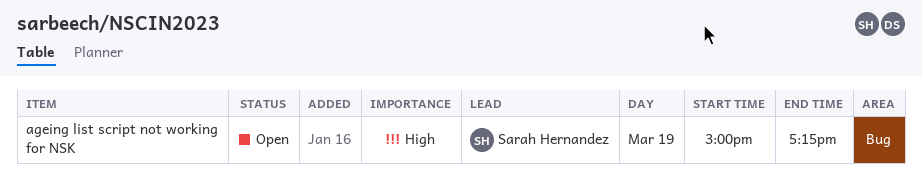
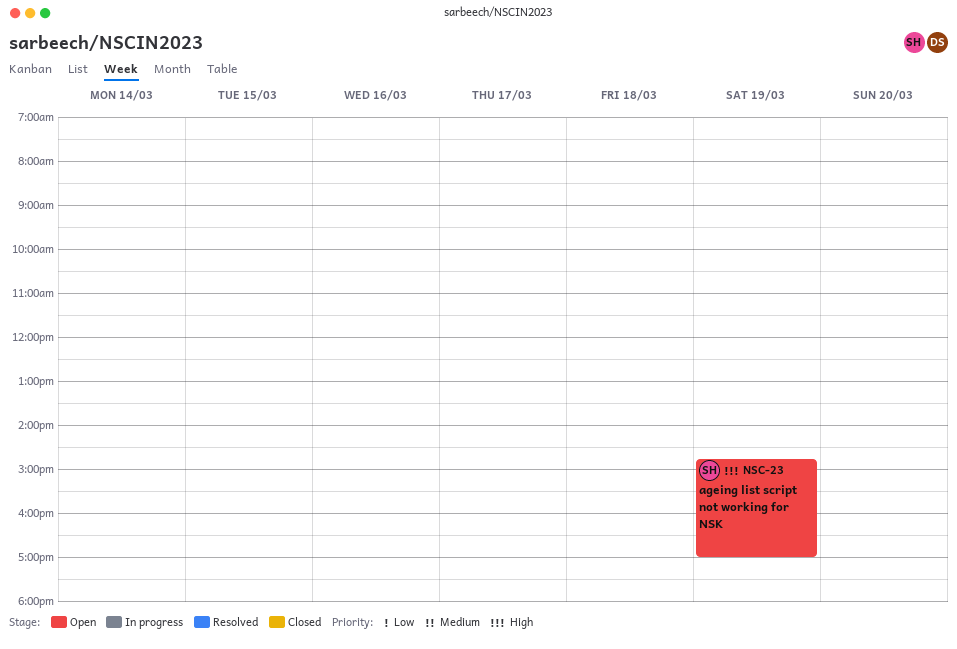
ageing list script not working for NSK, begins: 15:00 -> 14:45
ageing list script not working for NSK, ends: 17:15 -> 17:00

